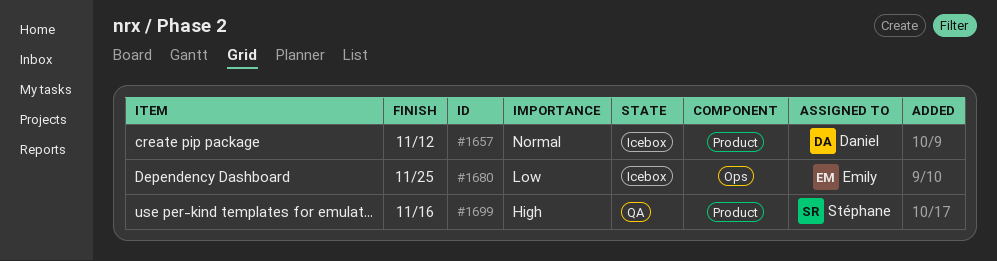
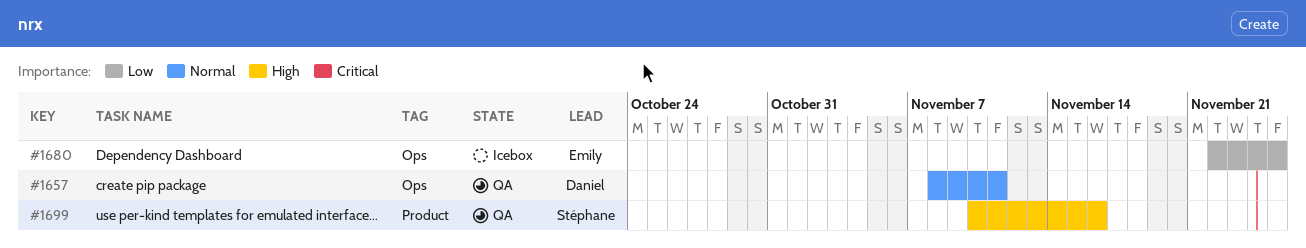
#1657, status: Icebox -> QA
#1657, label: Product -> Ops
#1657, due: Nov 12 -> Nov 11

